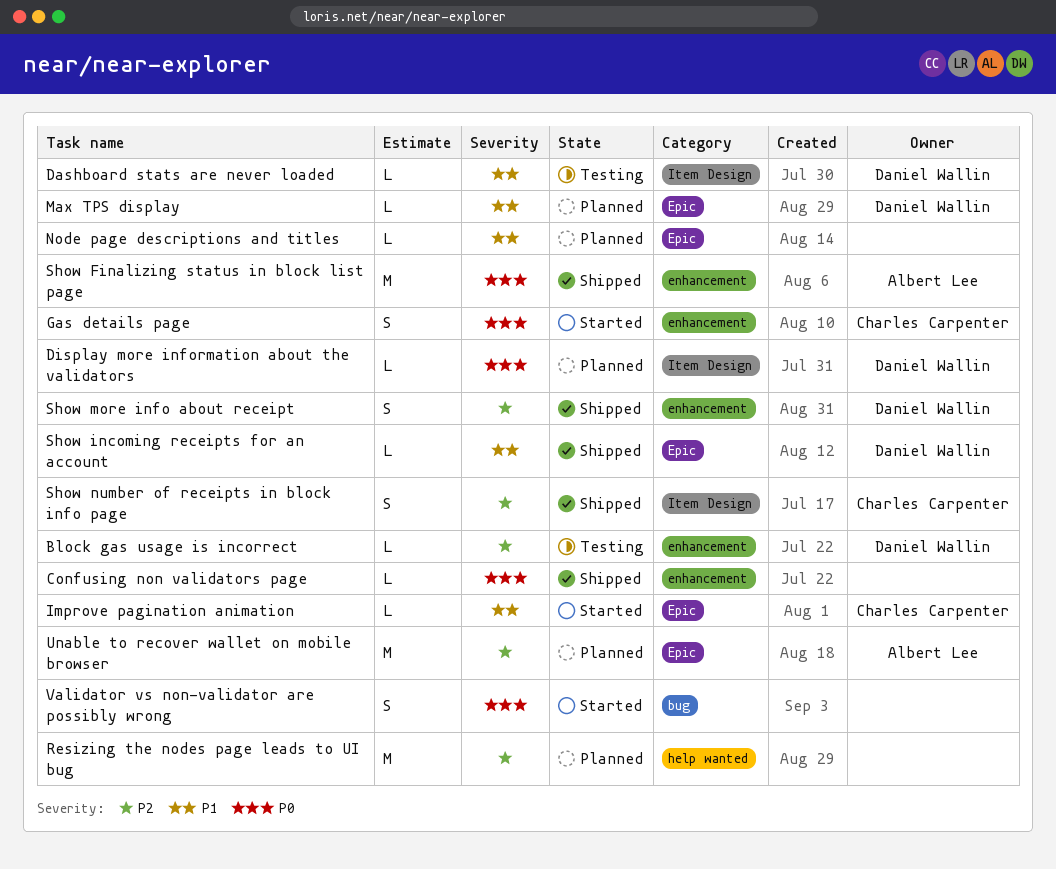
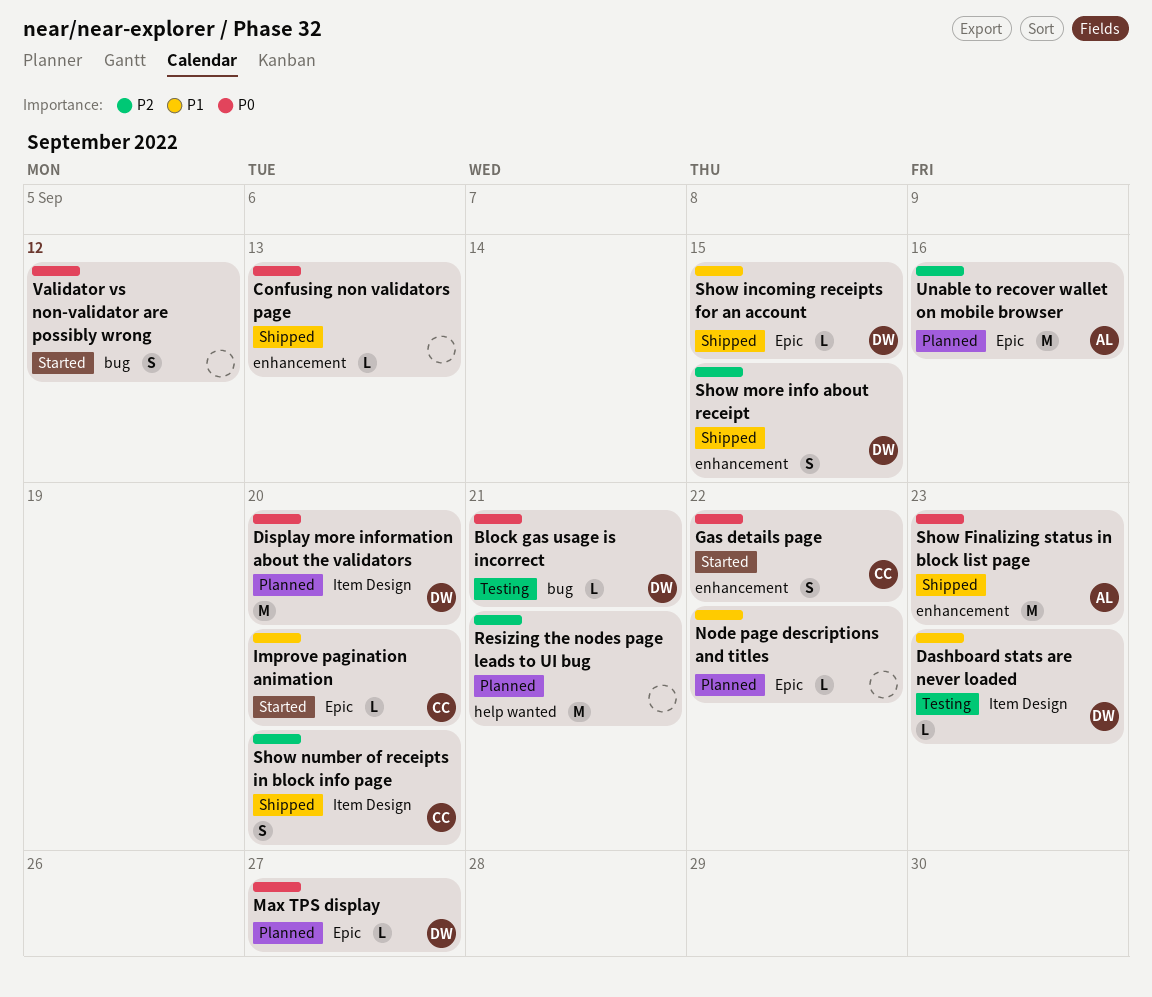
Block gas usage is incorrect, priority: P2 -> P0
Block gas usage is incorrect, label: enhancement -> bug
Display more information about the validators, estimate: L -> M
Max TPS display, priority: P1 -> P0

